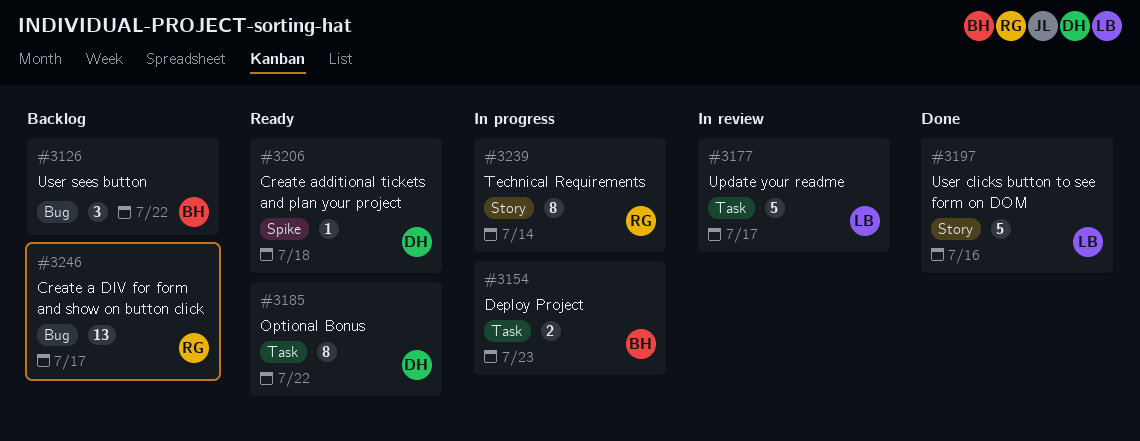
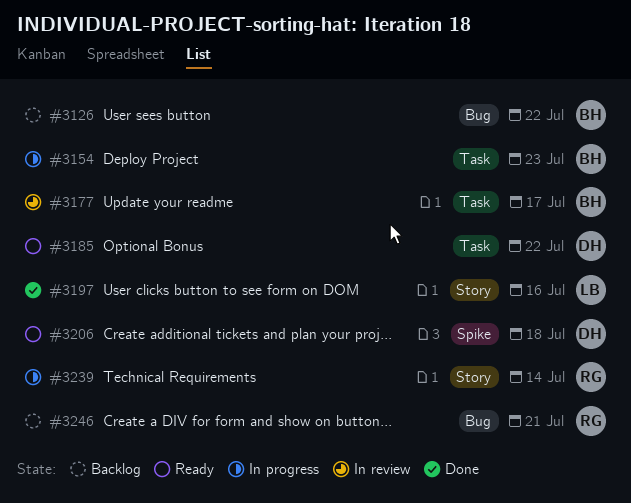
#3177, owner: LB -> BH
#3246, due: Jul 17 -> Jul 21

